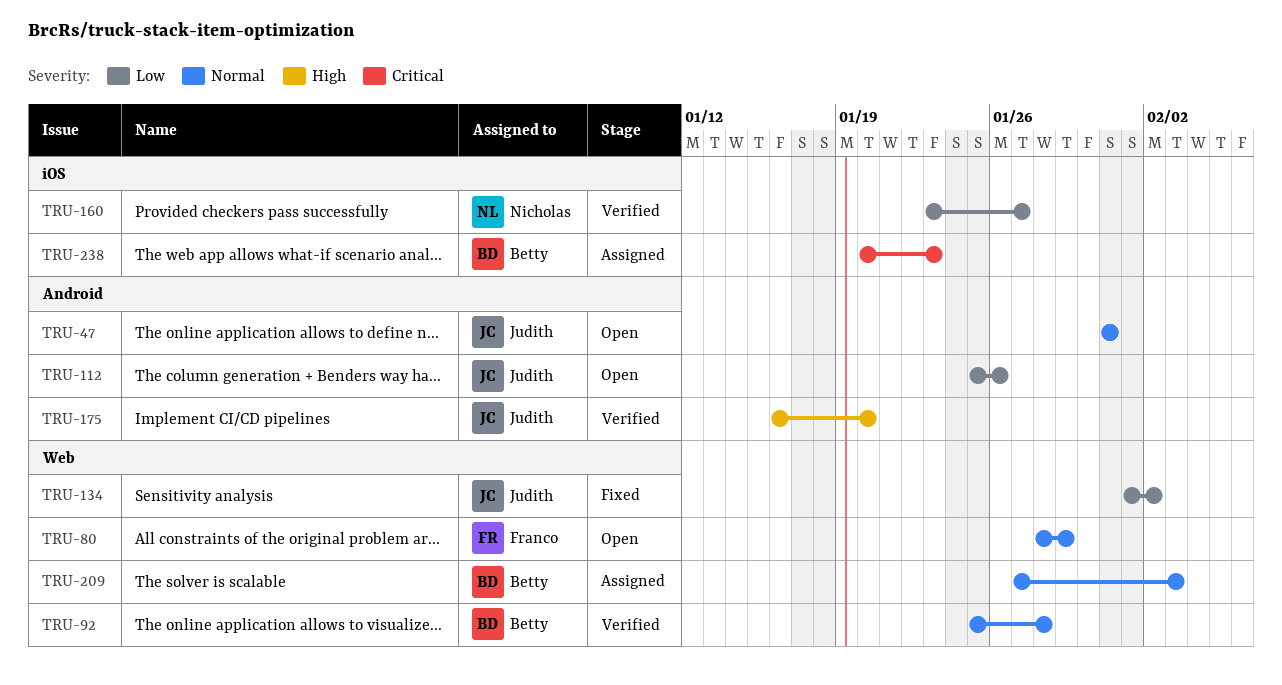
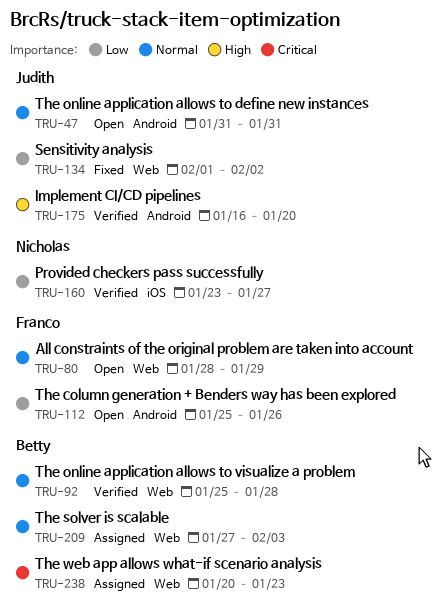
TRU-112, owner: Judith -> Franco
TRU-238, label: iOS -> Web

